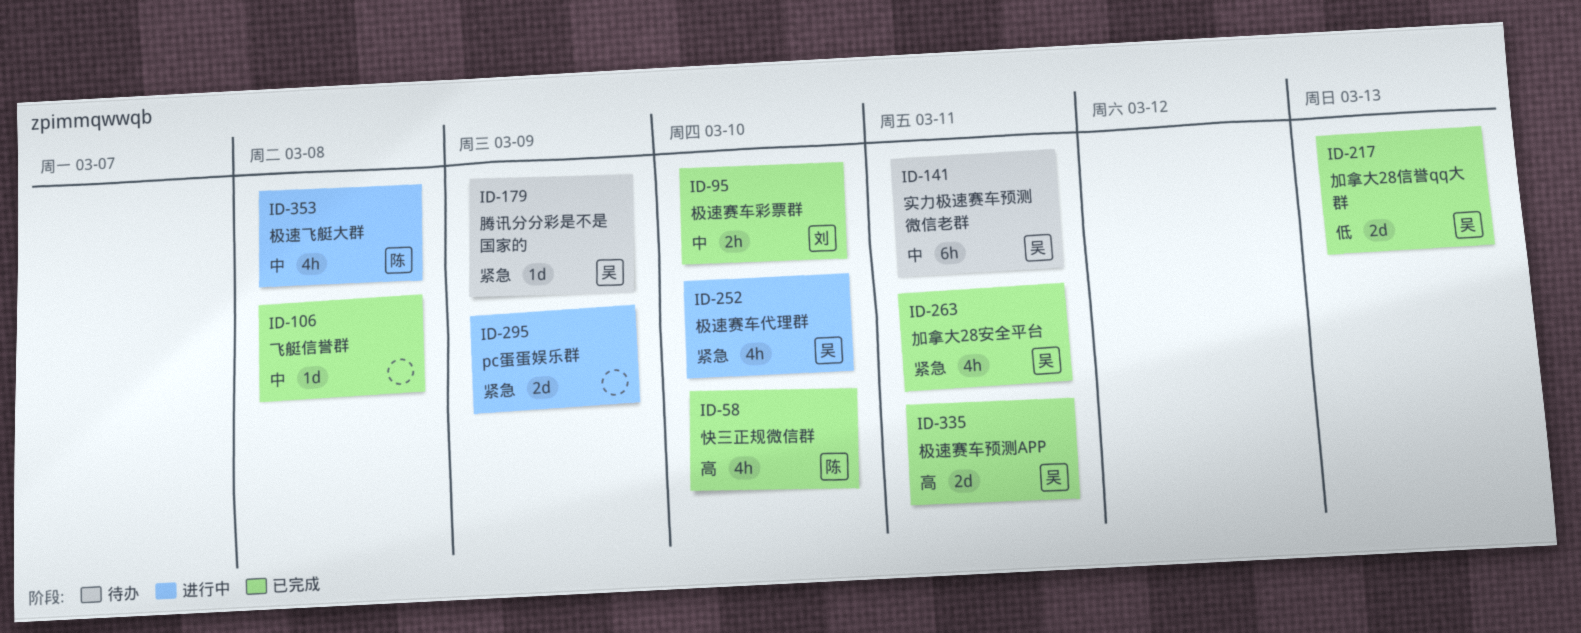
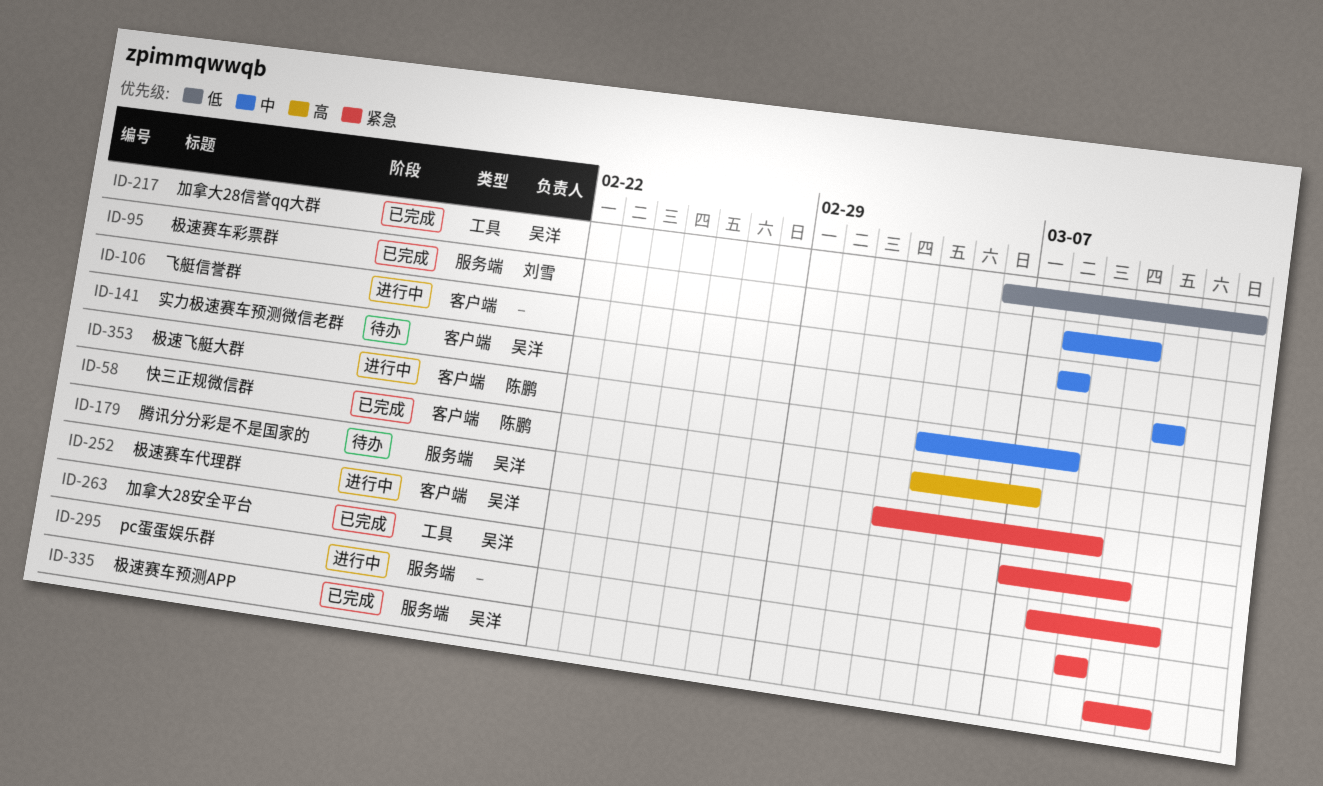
ID-58, due: Mar 10 -> Mar 7
ID-106, status: 已完成 -> 进行中
ID-335, priority: 高 -> 紧急

